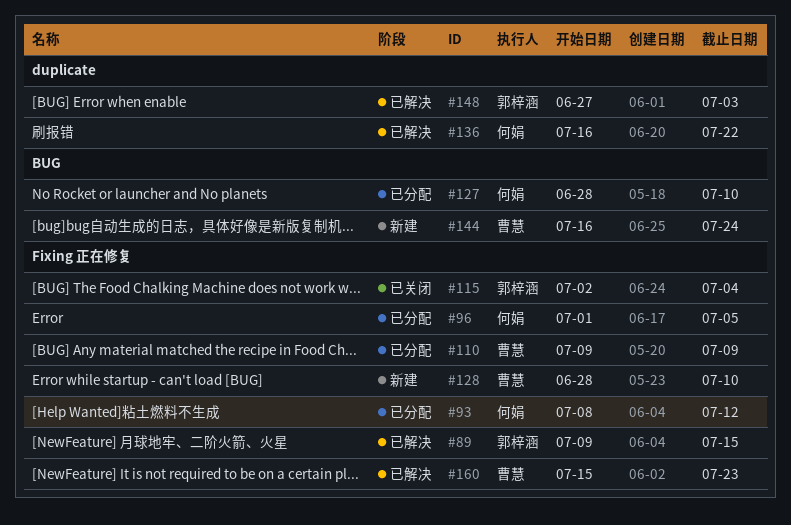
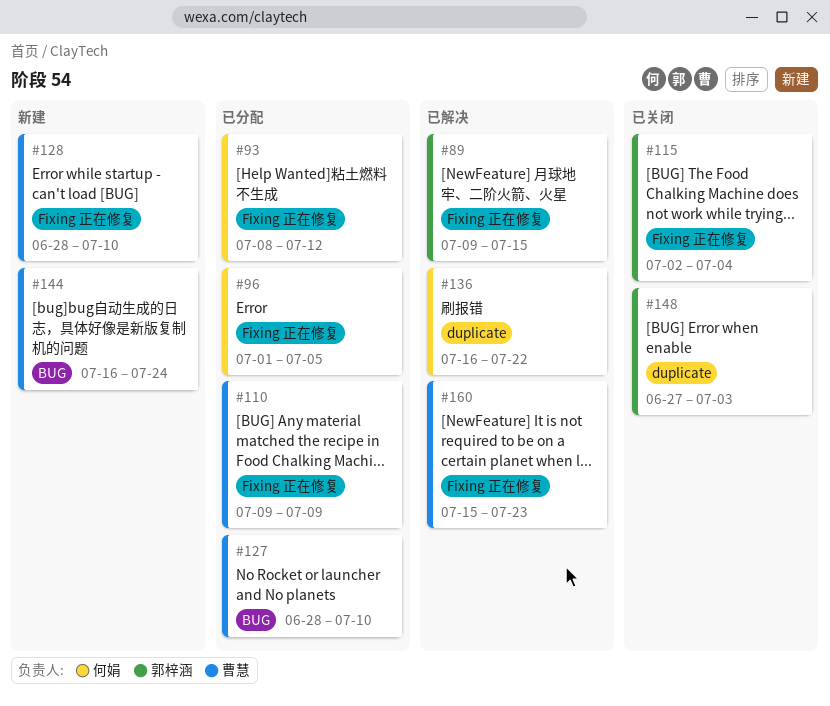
#127, owner: 何娟 -> 曹慧
#148, status: 已解决 -> 已关闭

